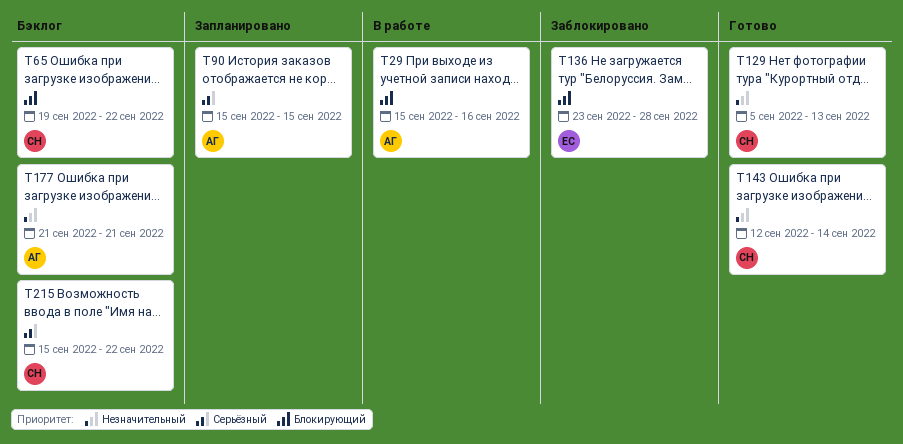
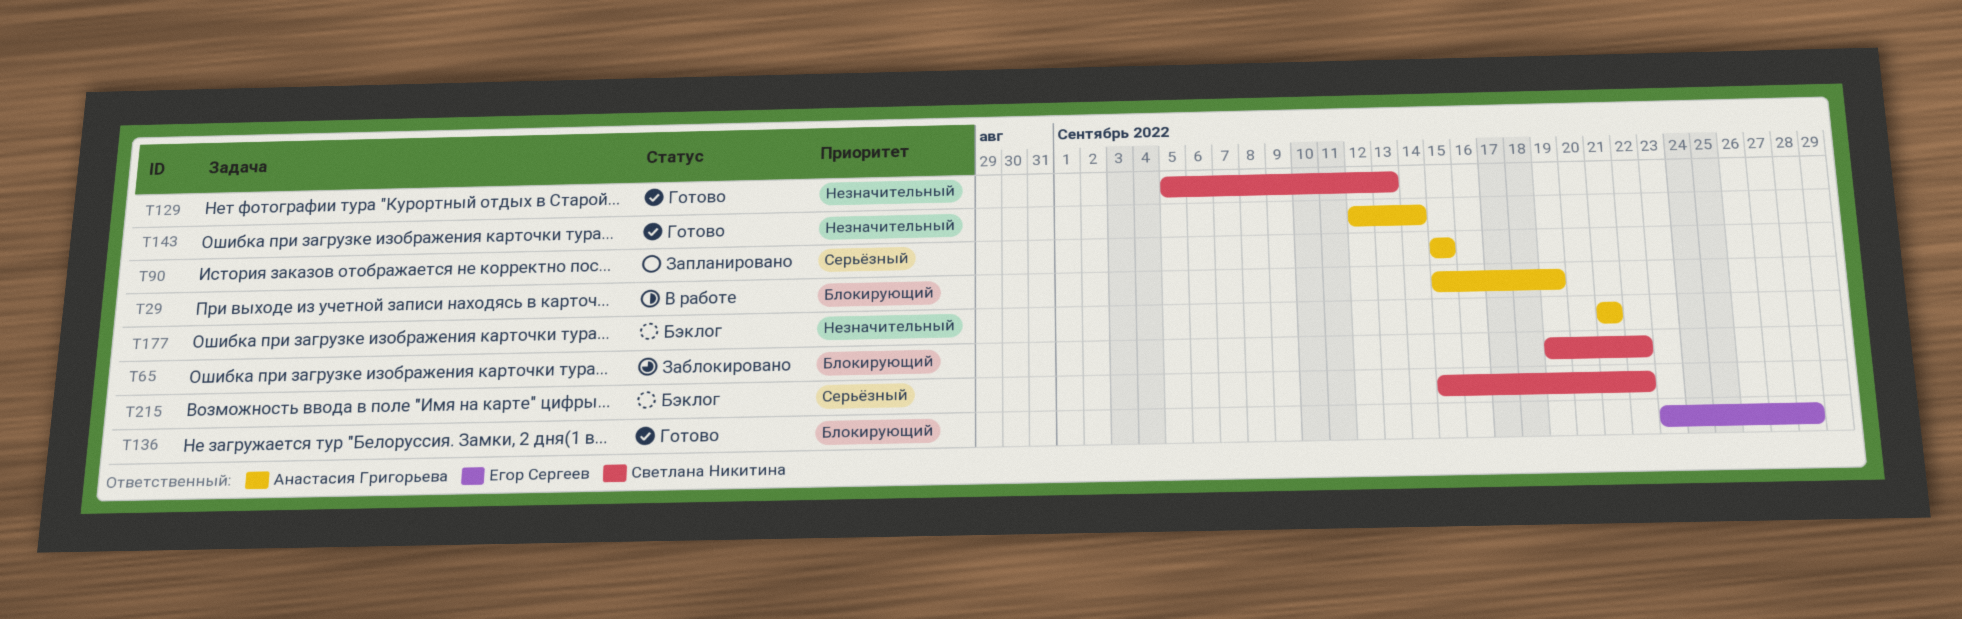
T29, due: Sep 16 -> Sep 19
T65, status: Бэклог -> Заблокировано
T136, status: Заблокировано -> Готово
T143, owner: Светлана Никитина -> Анастасия Григорьева

